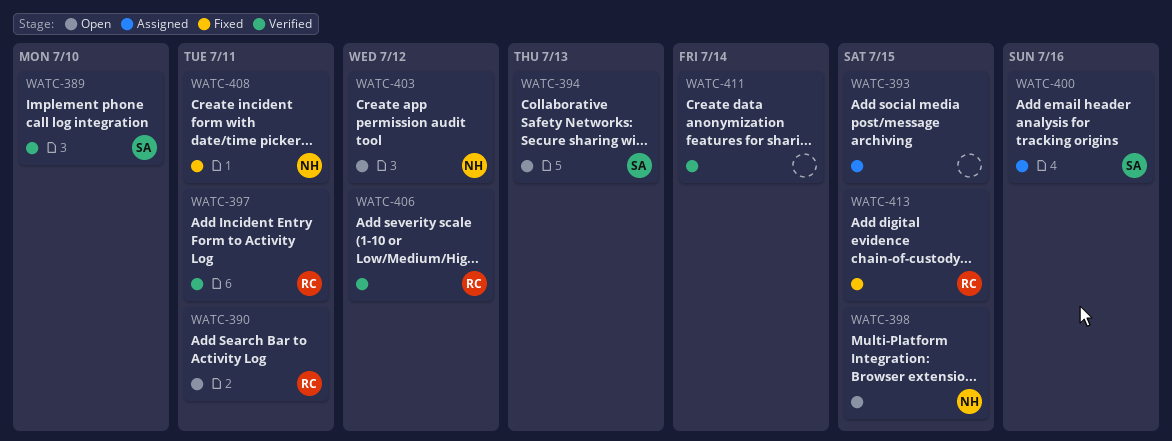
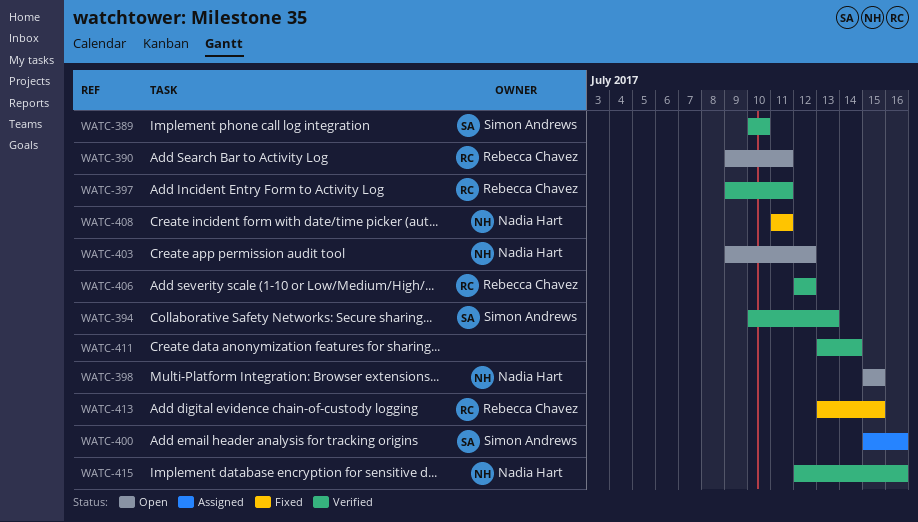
WATC-393: present -> none
WATC-394, status: Open -> Verified
WATC-415: none -> present

